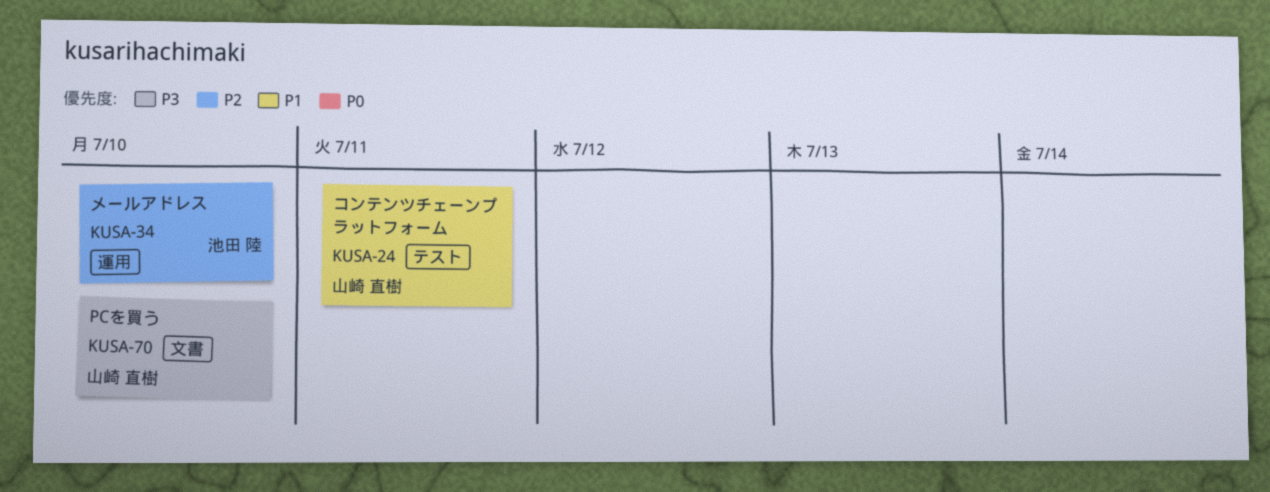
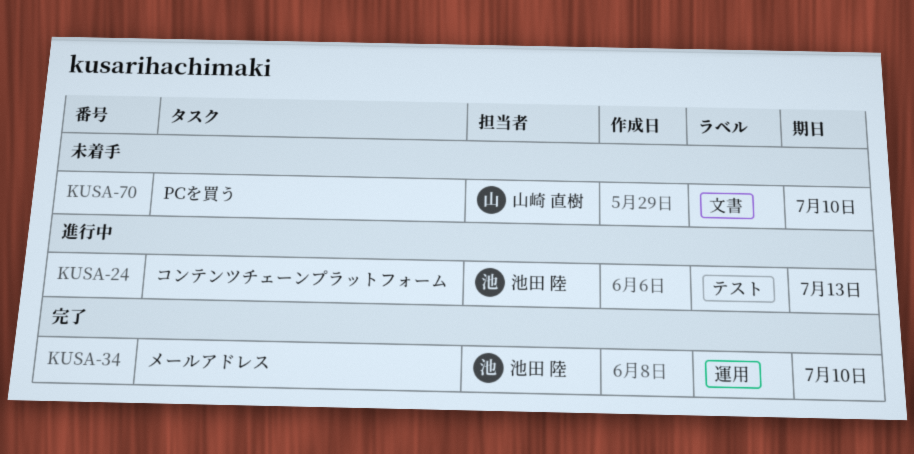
KUSA-24, owner: 山崎 直樹 -> 池田 陸
KUSA-24, due: Jul 11 -> Jul 13

